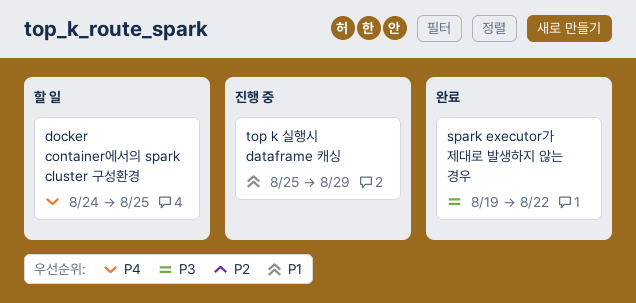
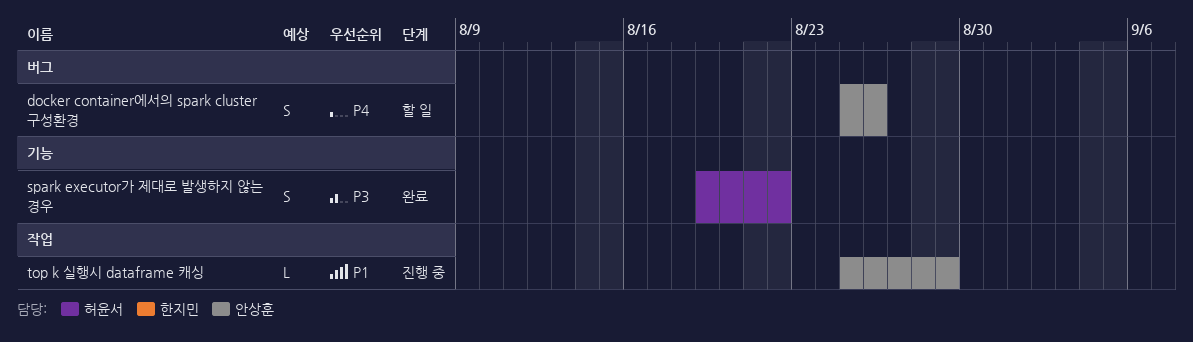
docker container에서의 spark cluster 구성환경, start: Aug 24 -> Aug 25
docker container에서의 spark cluster 구성환경, due: Aug 25 -> Aug 26

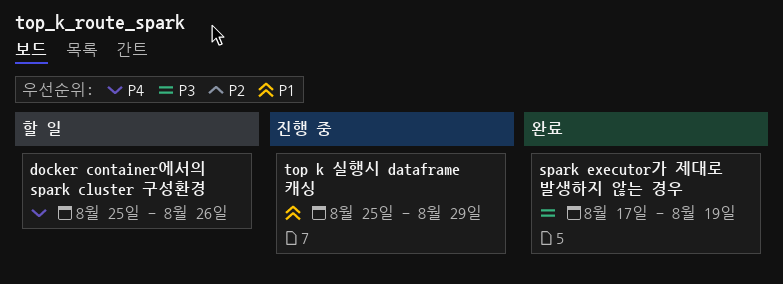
spark executor가 제대로 발생하지 않는 경우, start: Aug 19 -> Aug 17
spark executor가 제대로 발생하지 않는 경우, due: Aug 22 -> Aug 19

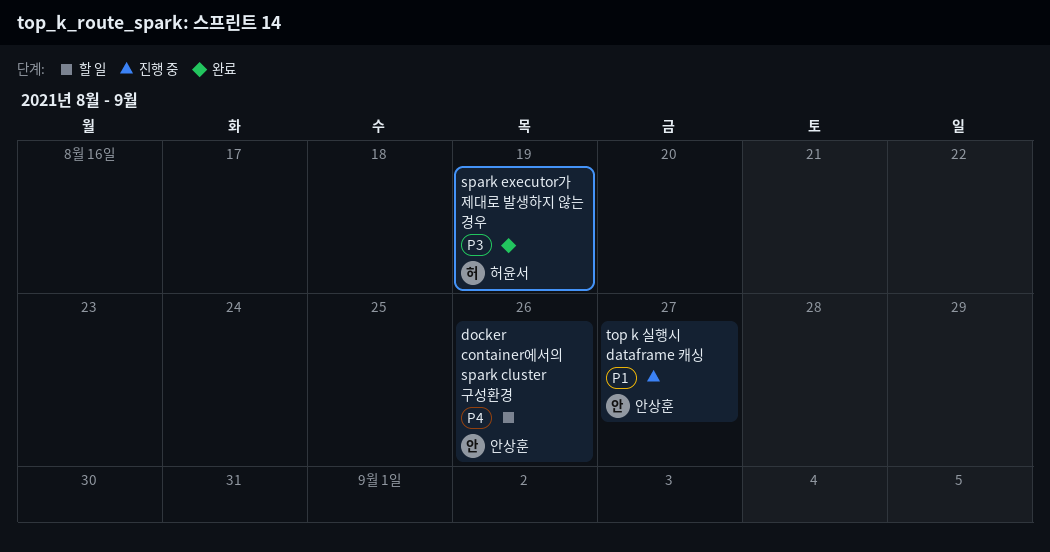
top k 실행시 dataframe 캐싱, due: Aug 29 -> Aug 27

